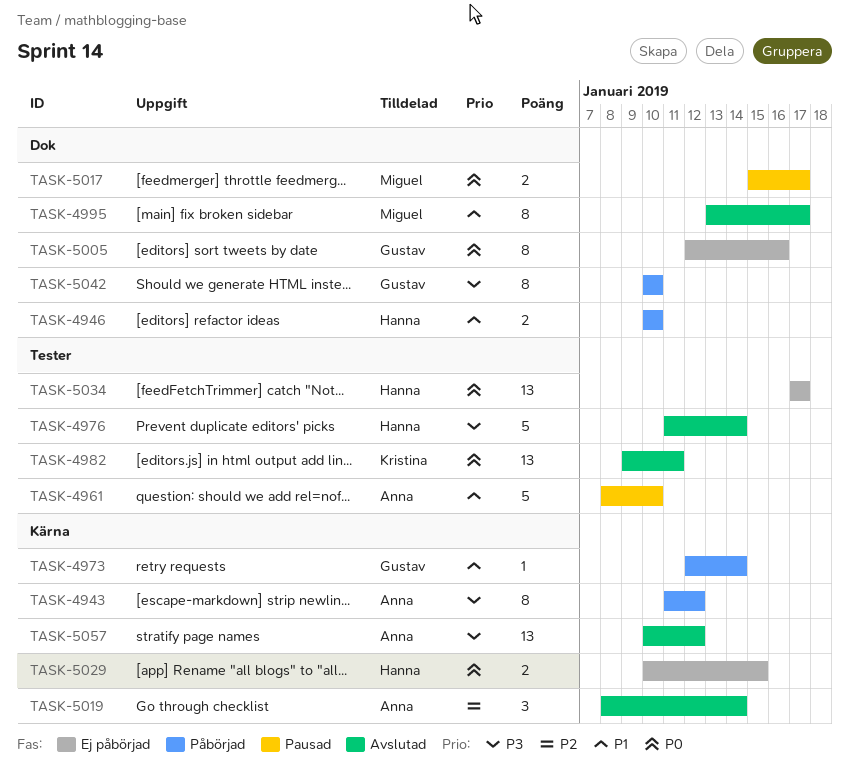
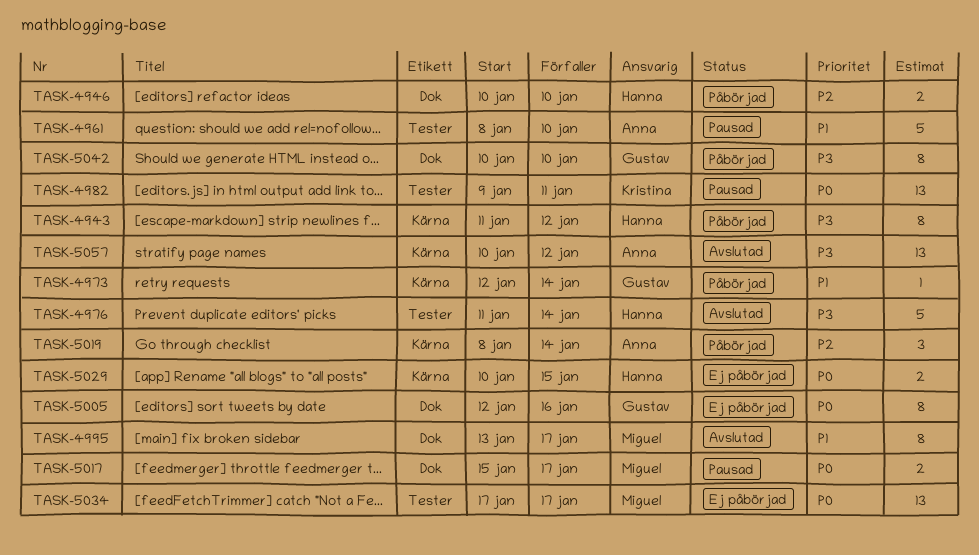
TASK-4943, owner: Anna -> Hanna
TASK-4946, priority: P1 -> P2
TASK-4982, status: Avslutad -> Pausad
TASK-5019, status: Avslutad -> Påbörjad
TASK-5034, owner: Hanna -> Miguel

